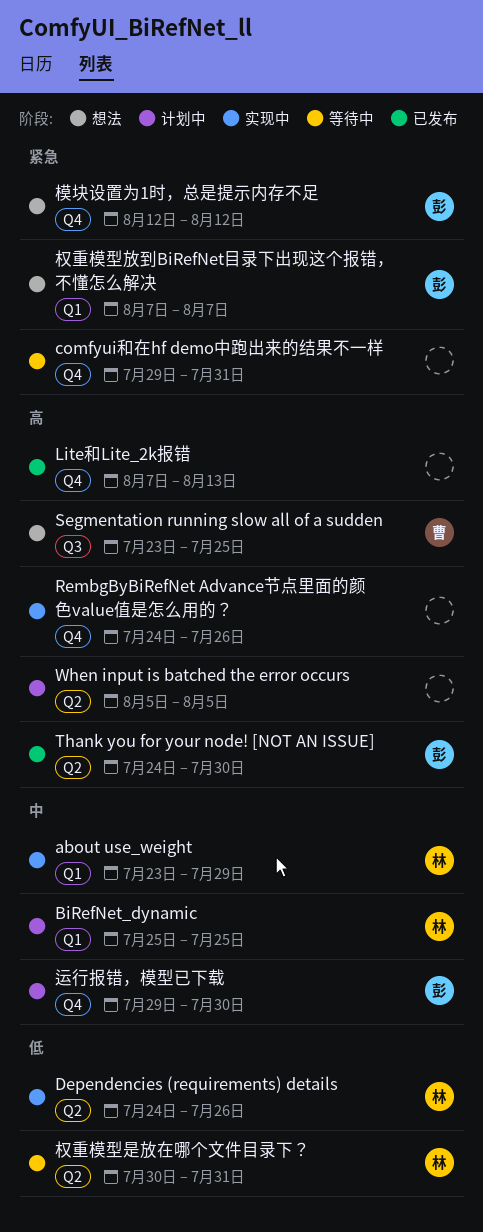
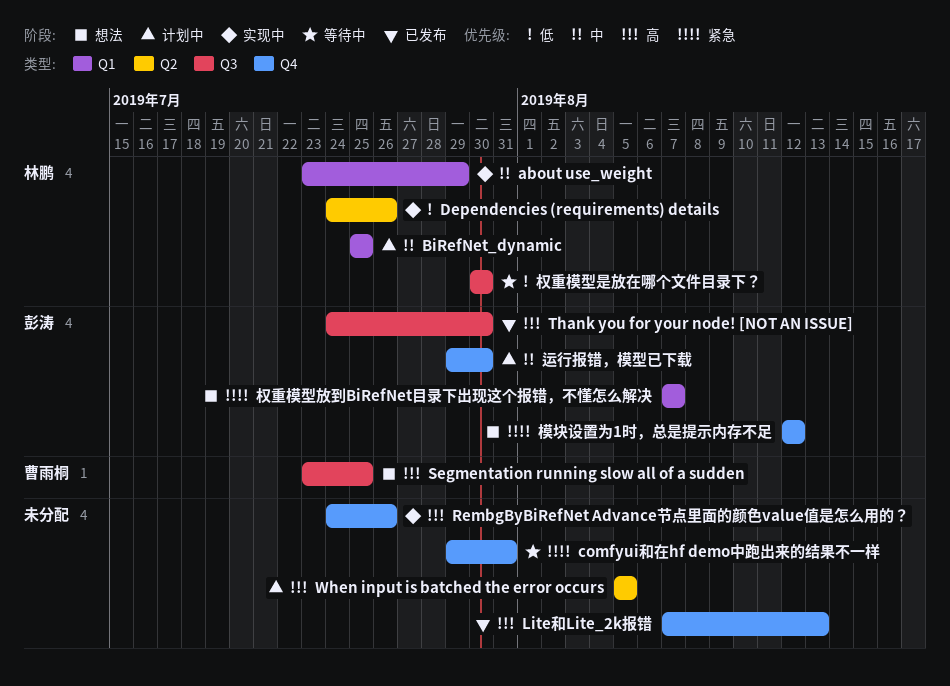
Thank you for your node! [NOT AN ISSUE], label: Q2 -> Q3
权重模型是放在哪个文件目录下？, label: Q2 -> Q3
权重模型是放在哪个文件目录下？, due: Jul 31 -> Jul 30

